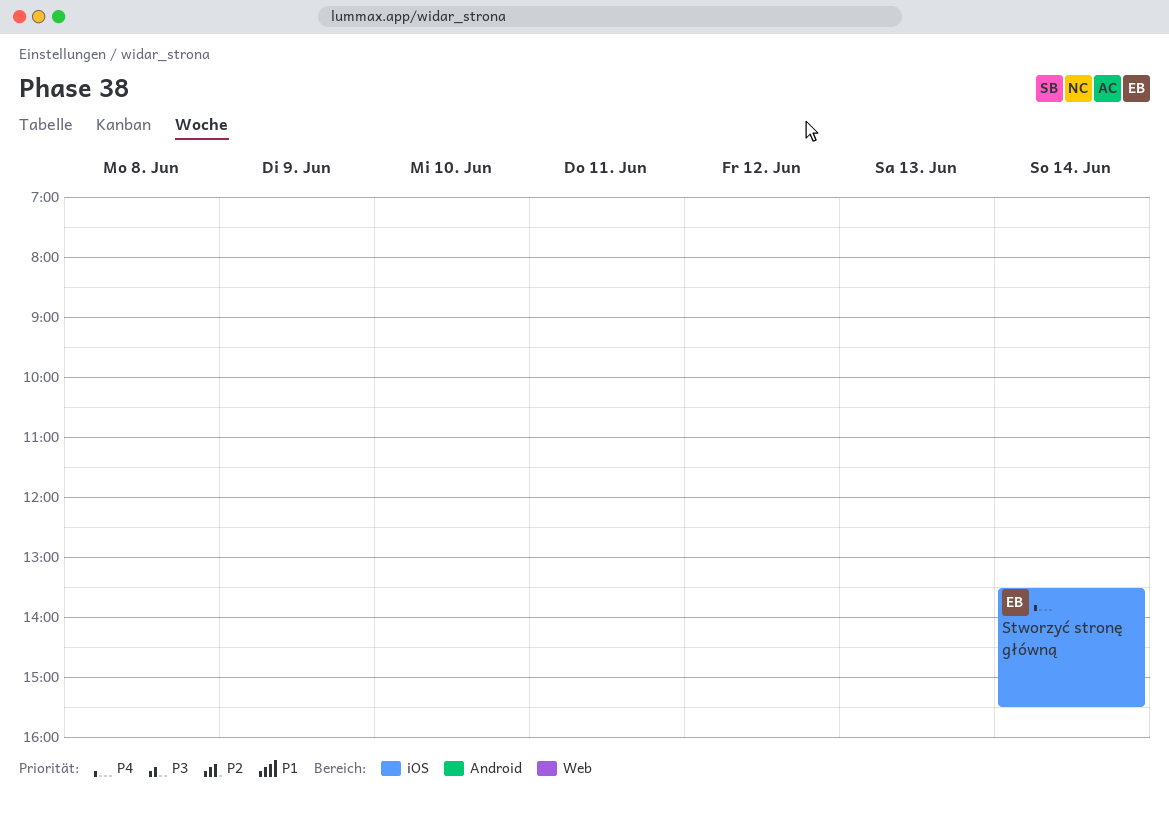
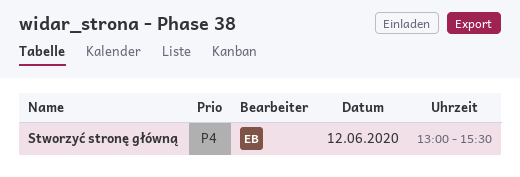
Stworzyć stronę główną, day: Jun 14 -> Jun 12
Stworzyć stronę główną, begins: 13:30 -> 13:00

